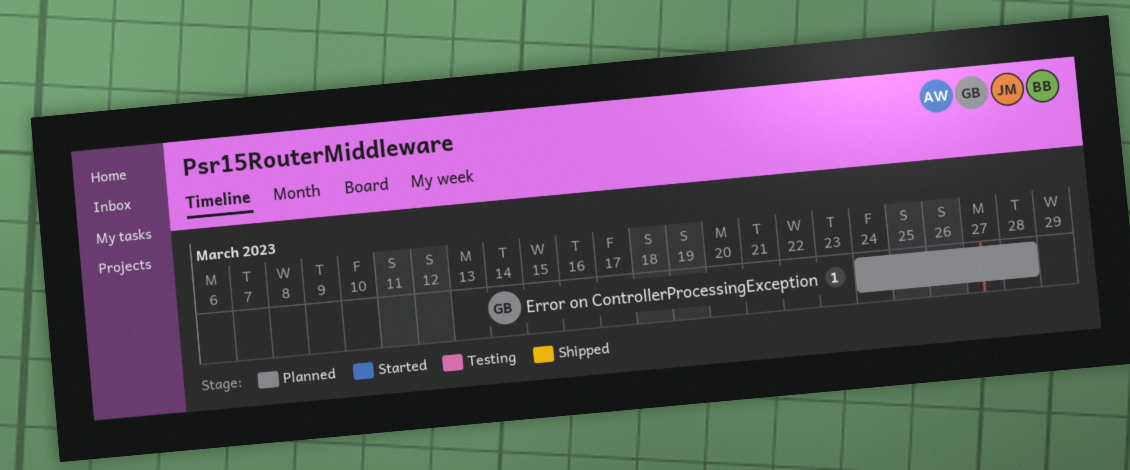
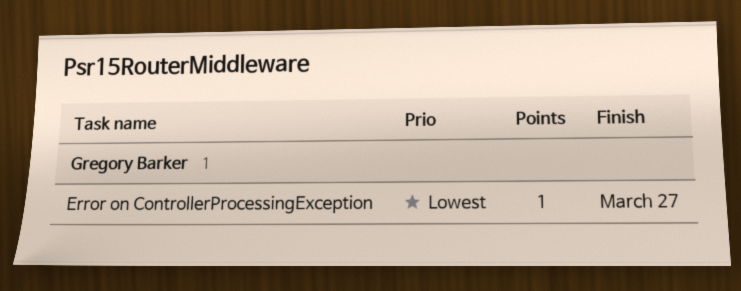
Error on ControllerProcessingException, due: Mar 28 -> Mar 27

